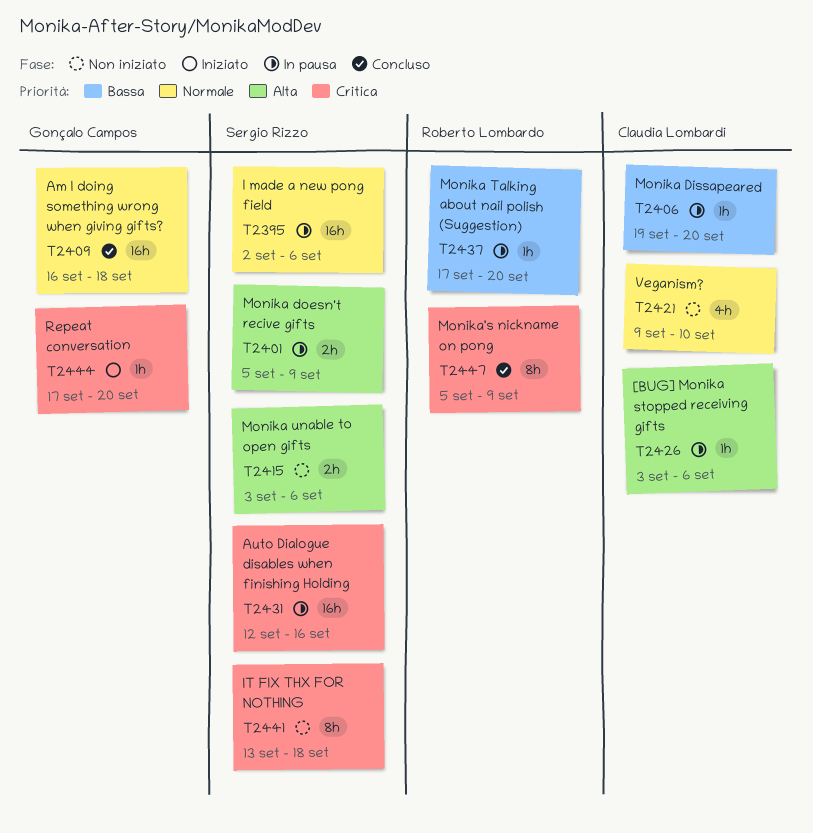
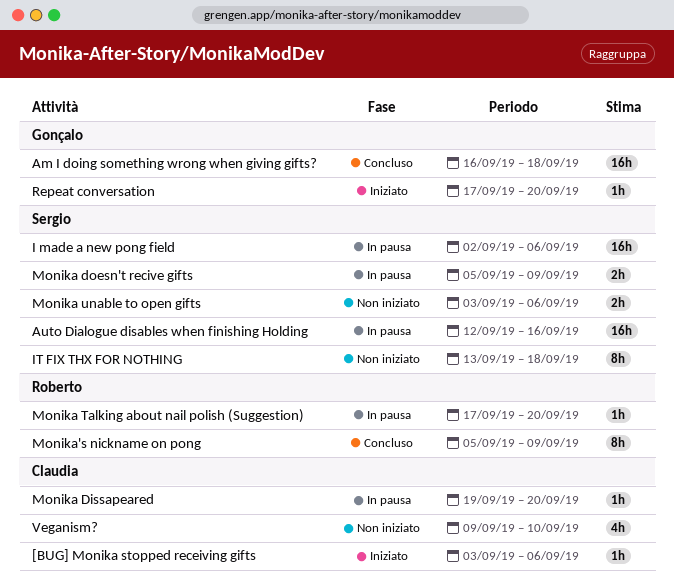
[BUG] Monika stopped receiving gifts, status: In pausa -> Iniziato

